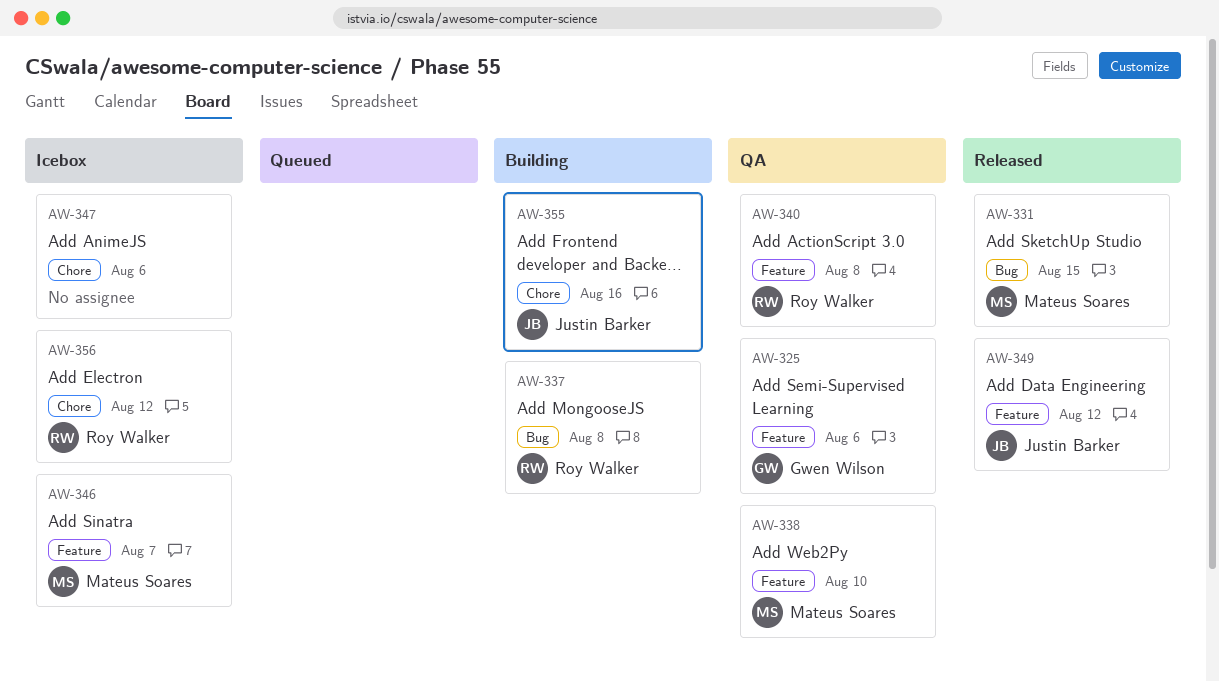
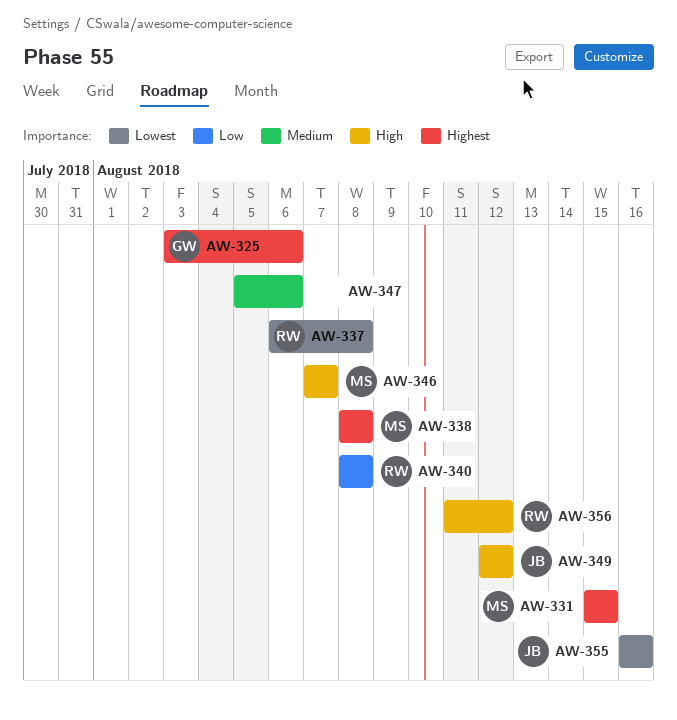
AW-338, due: Aug 10 -> Aug 8

